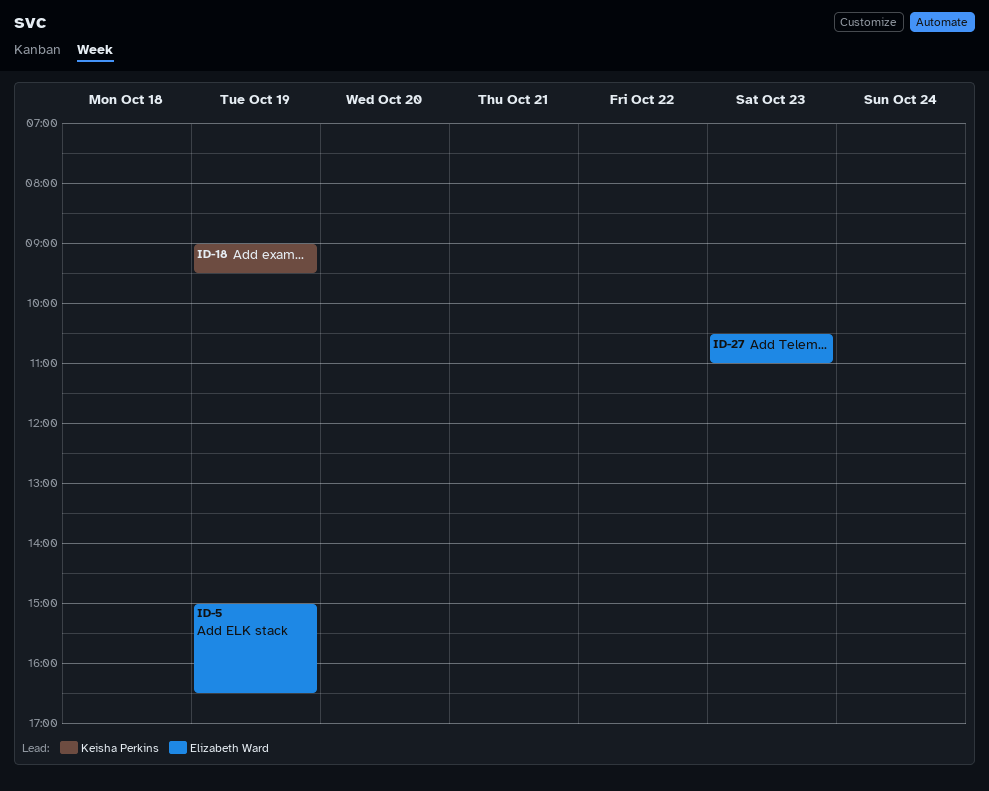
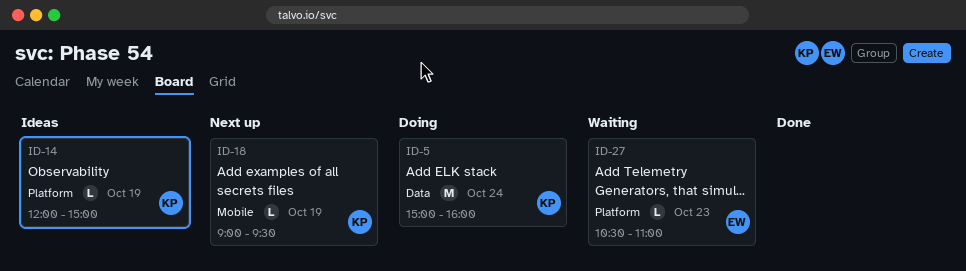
ID-5, owner: Elizabeth Ward -> Keisha Perkins
ID-5, day: Oct 19 -> Oct 24
ID-5, ends: 16:30 -> 16:00
ID-14: none -> present

